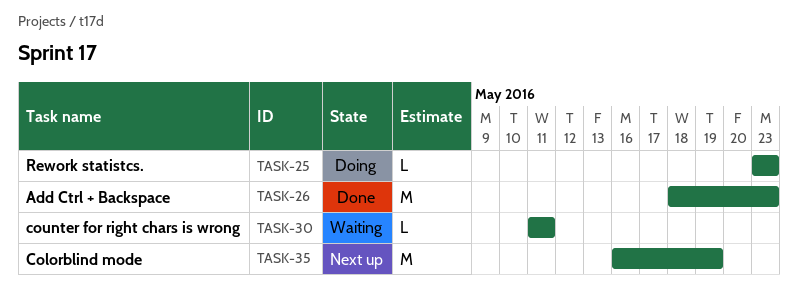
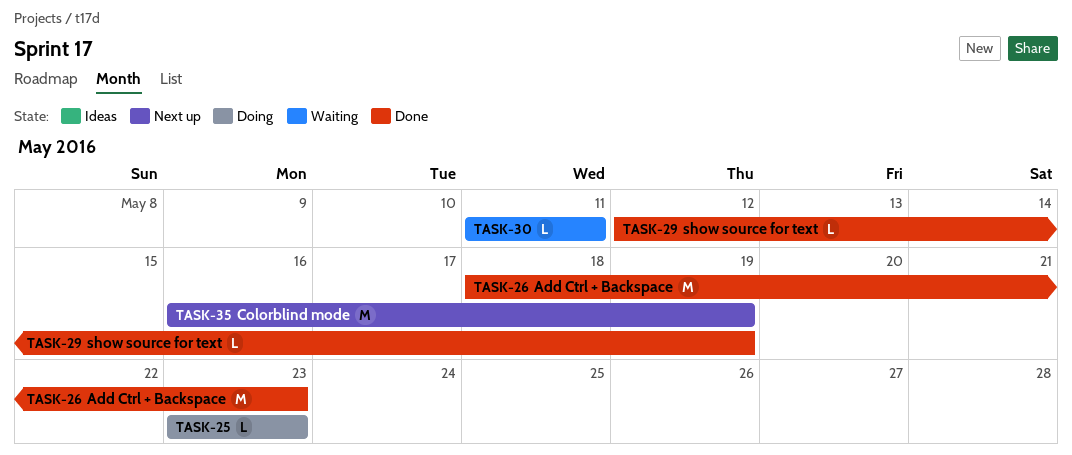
TASK-29: none -> present

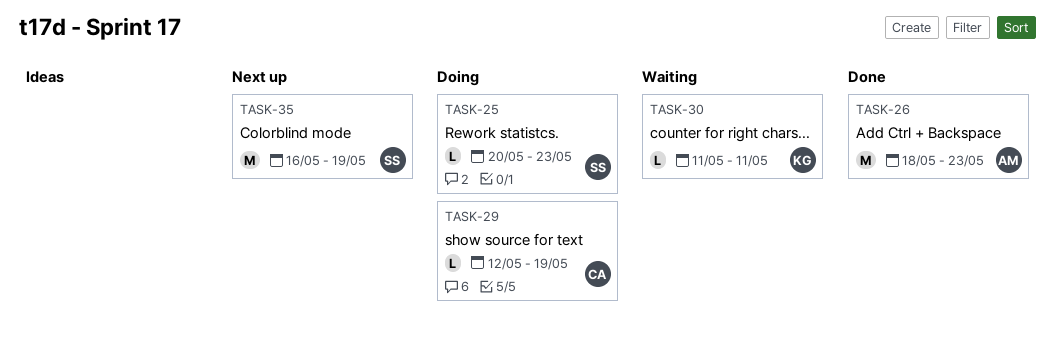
TASK-25, start: May 23 -> May 20
TASK-29, status: Done -> Doing

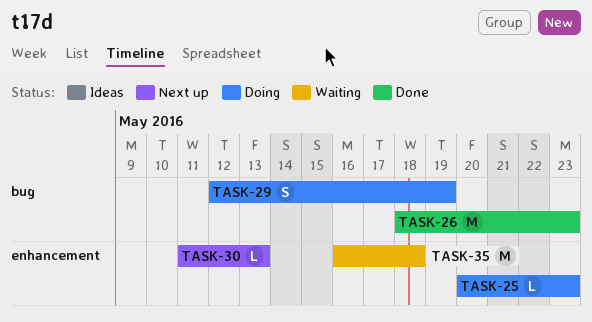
TASK-29, estimate: L -> S
TASK-30, status: Waiting -> Next up
TASK-30, due: May 11 -> May 13
TASK-35, status: Next up -> Waiting
TASK-35, due: May 19 -> May 18

